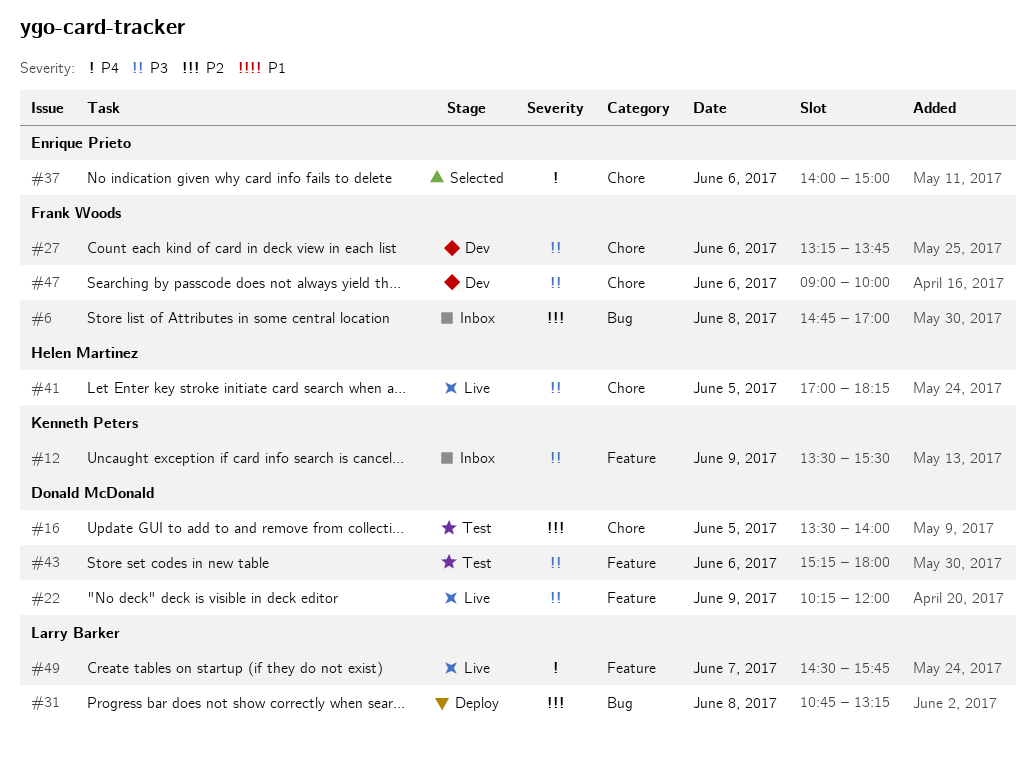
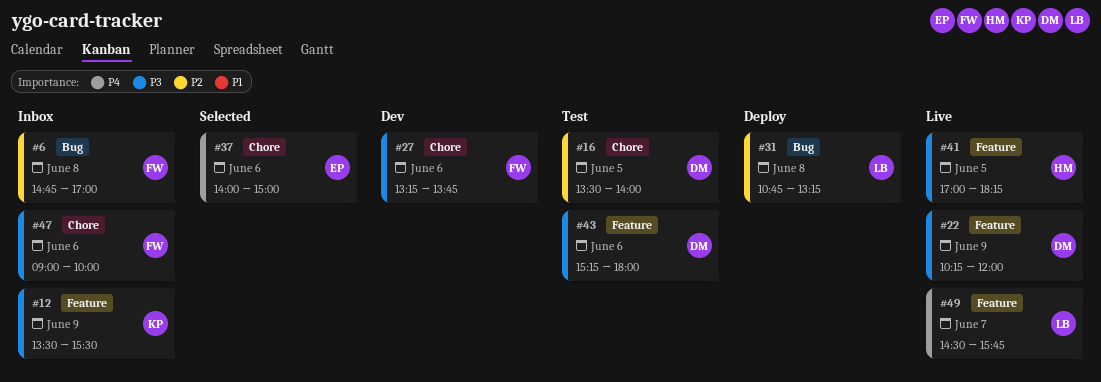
#41, label: Chore -> Feature
#47, status: Dev -> Inbox

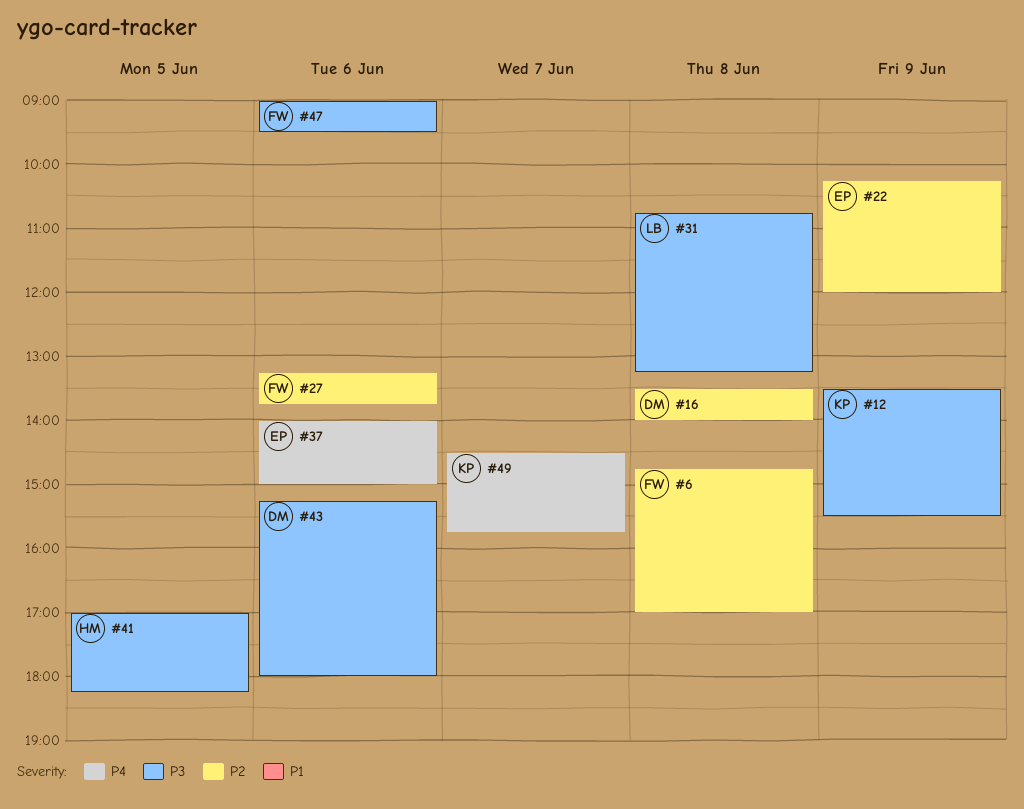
#16, day: Jun 5 -> Jun 8
#22, owner: DM -> EP
#22, priority: P3 -> P2
#27, priority: P3 -> P2
#31, priority: P2 -> P3
#47, ends: 10:00 -> 09:30
#49, owner: LB -> KP

